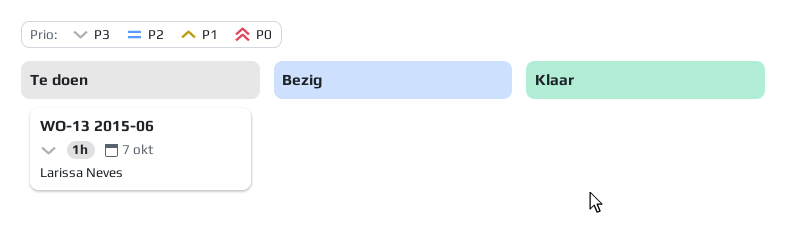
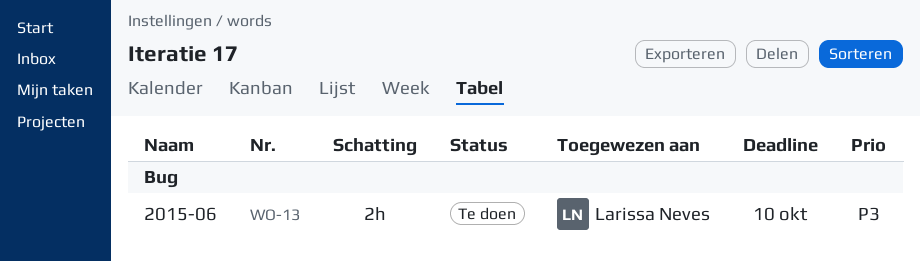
WO-13, estimate: 1h -> 2h
WO-13, due: Oct 7 -> Oct 10

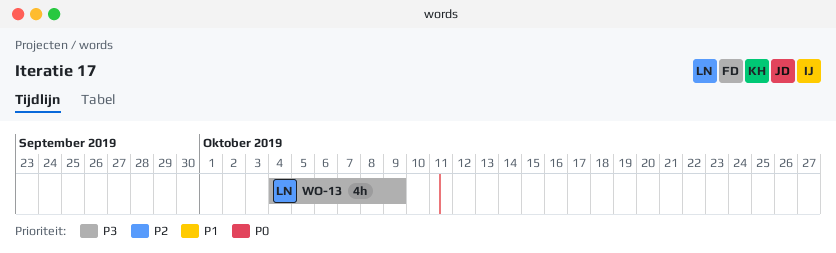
WO-13, estimate: 2h -> 4h
WO-13, due: Oct 10 -> Oct 9

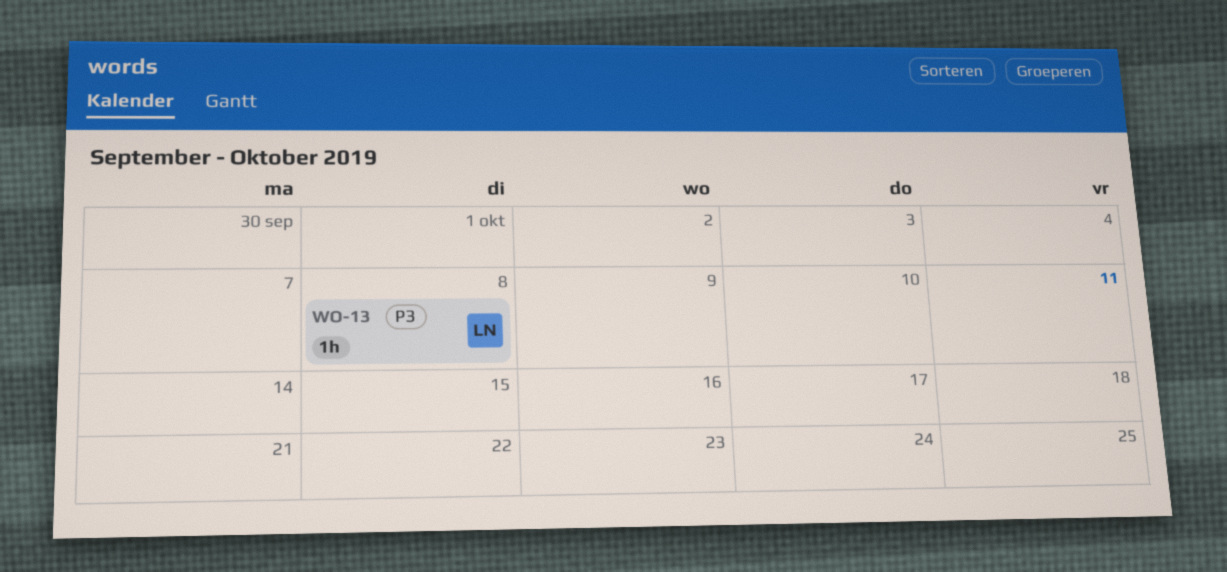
WO-13, estimate: 4h -> 1h
WO-13, due: Oct 9 -> Oct 8

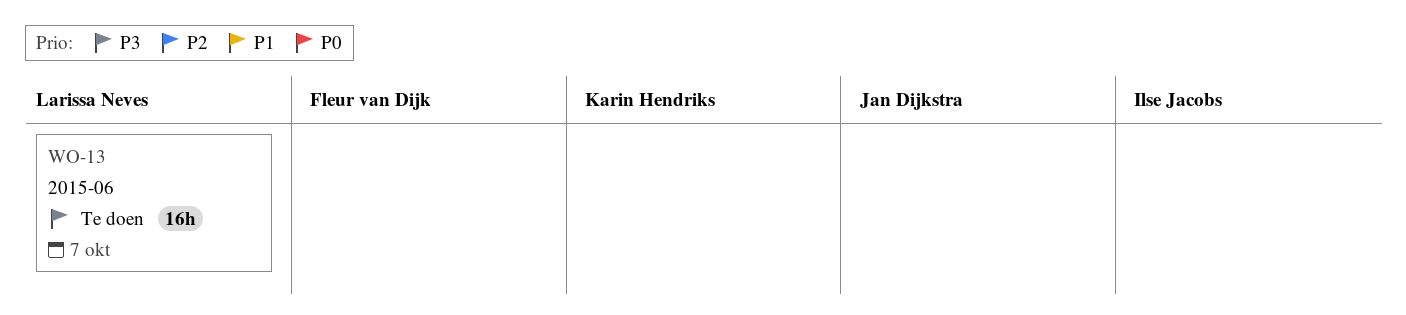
WO-13, estimate: 1h -> 16h
WO-13, due: Oct 8 -> Oct 7

